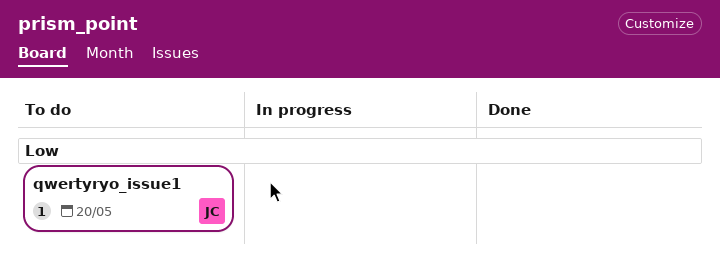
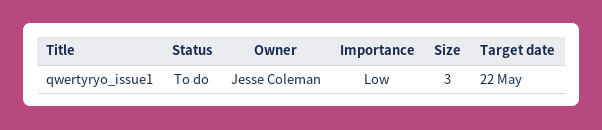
qwertyryo_issue1, estimate: 1 -> 3
qwertyryo_issue1, due: May 20 -> May 22

